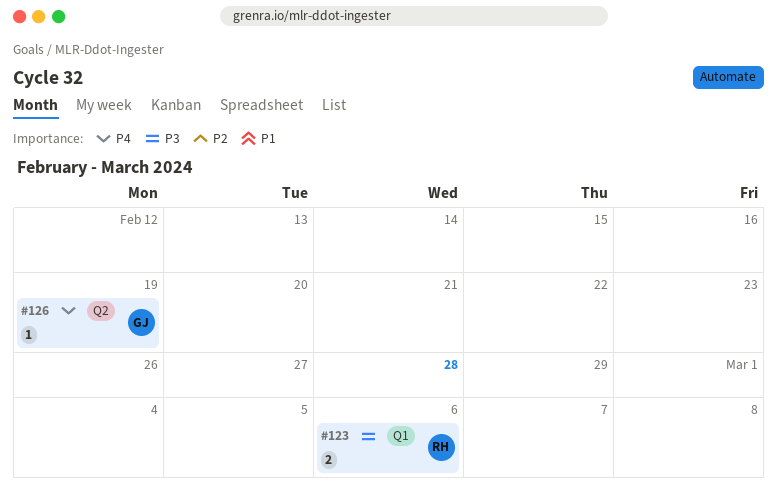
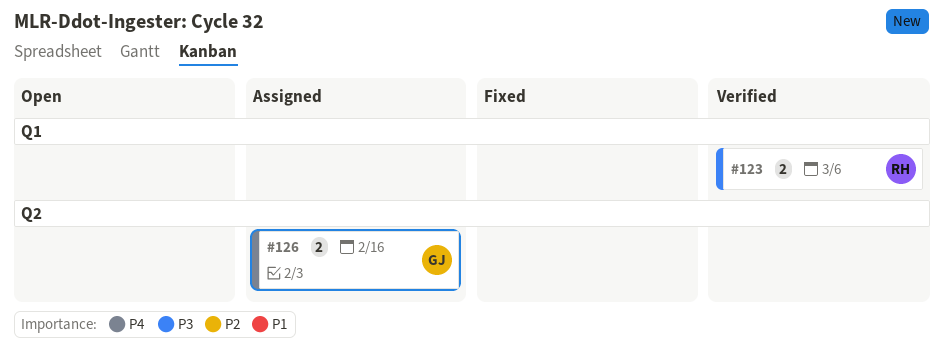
#126, estimate: 1 -> 2
#126, due: Feb 19 -> Feb 16

